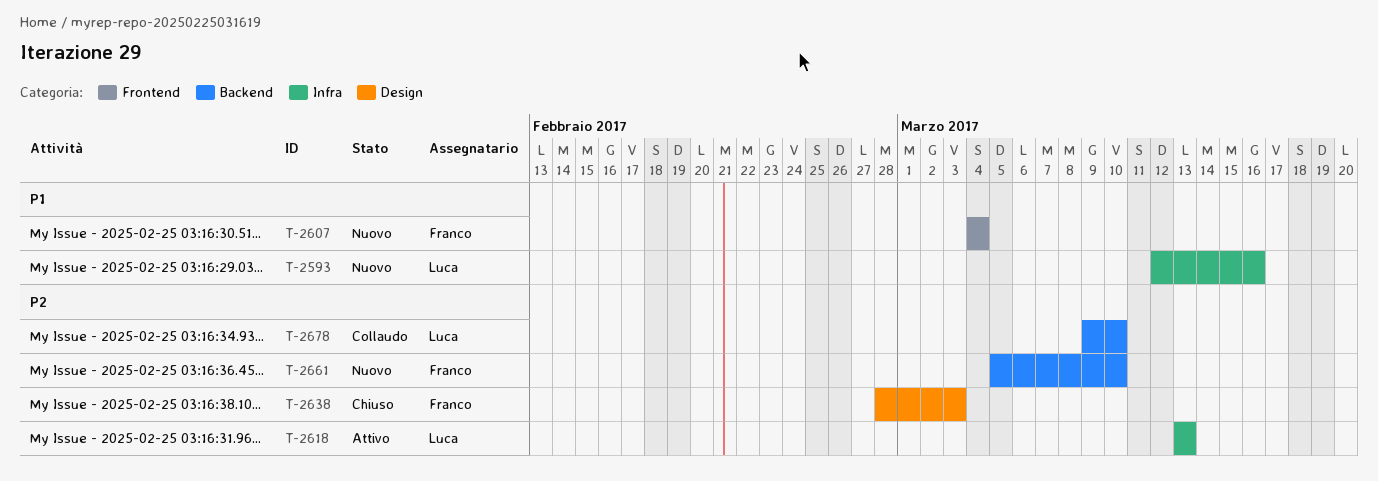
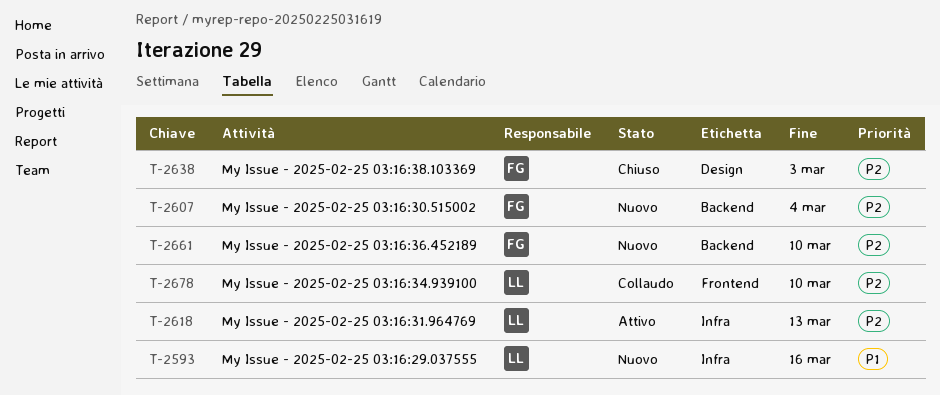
T-2607, priority: P1 -> P2
T-2607, label: Frontend -> Backend
T-2678, label: Backend -> Frontend

